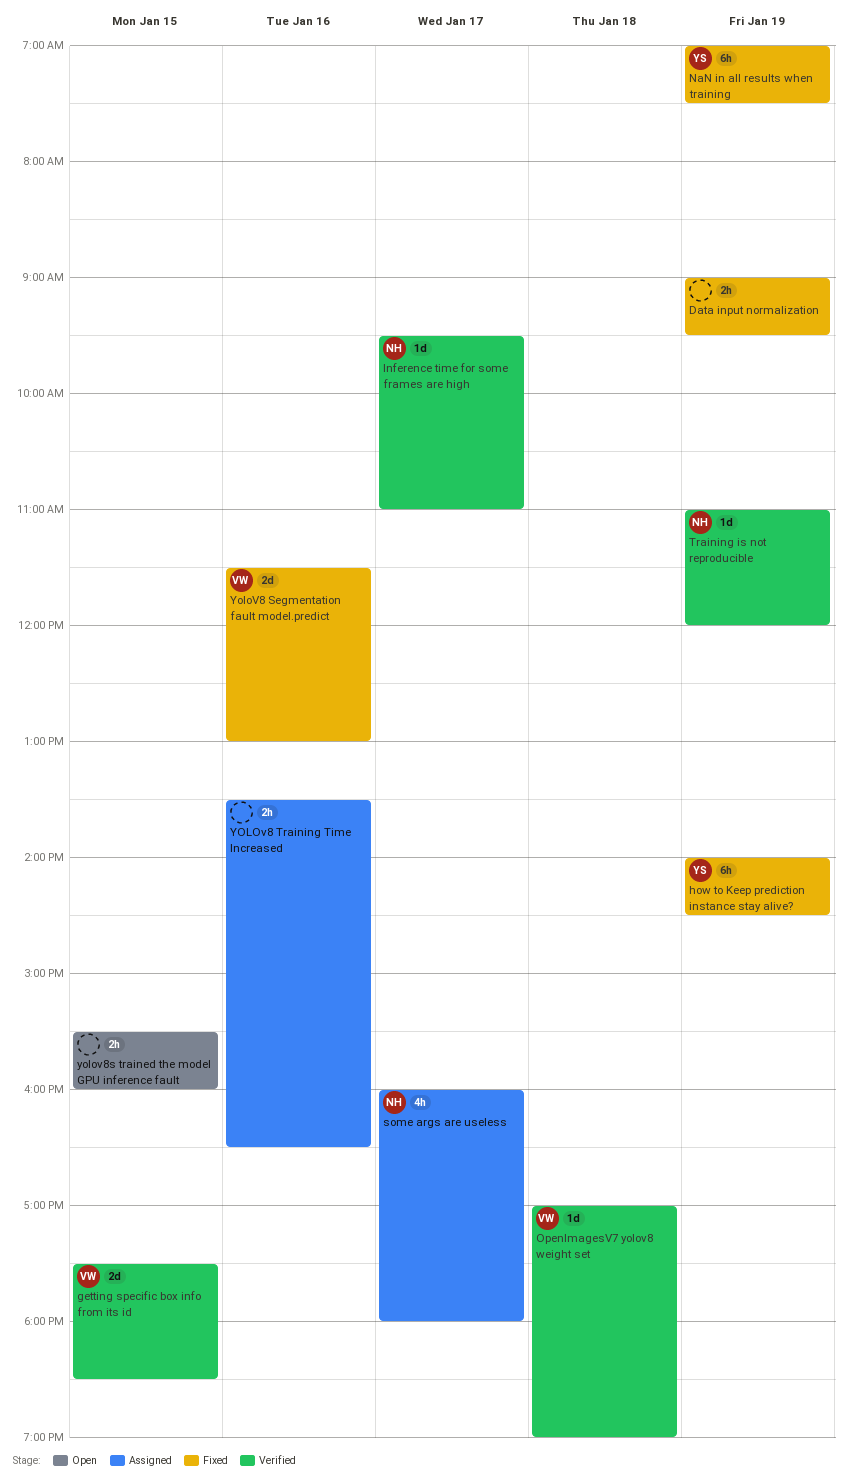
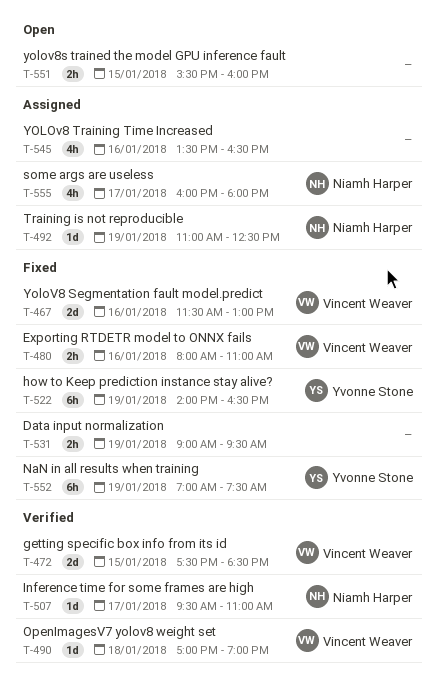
Exporting RTDETR model to ONNX fails: none -> present
how to Keep prediction instance stay alive?, ends: 14:30 -> 16:30
Training is not reproducible, status: Verified -> Assigned
Training is not reproducible, ends: 12:00 -> 12:30
YOLOv8 Training Time Increased, estimate: 2h -> 4h

